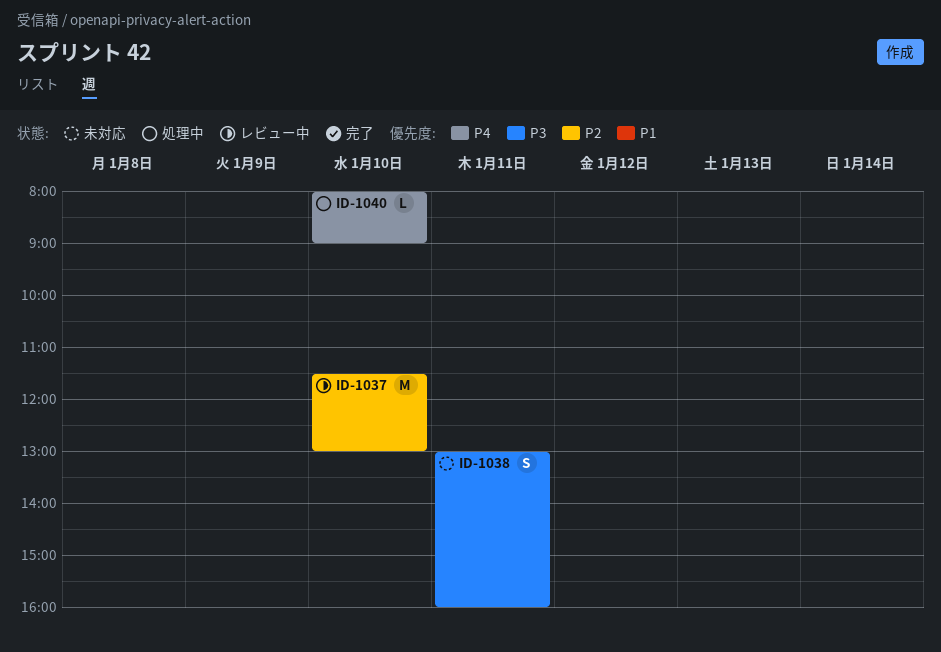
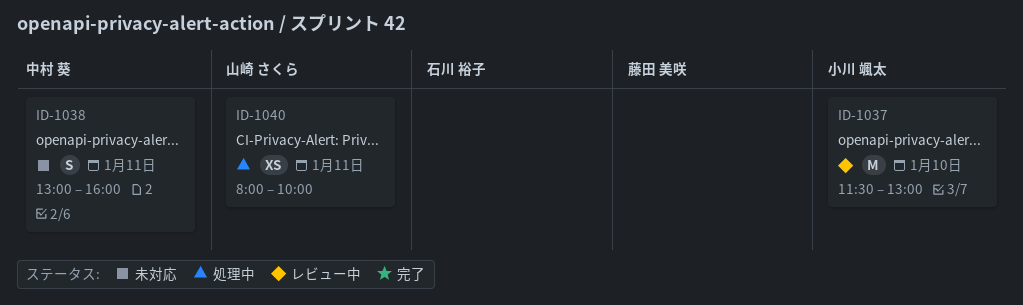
ID-1040, estimate: L -> XS
ID-1040, day: Jan 10 -> Jan 11
ID-1040, ends: 09:00 -> 10:00

